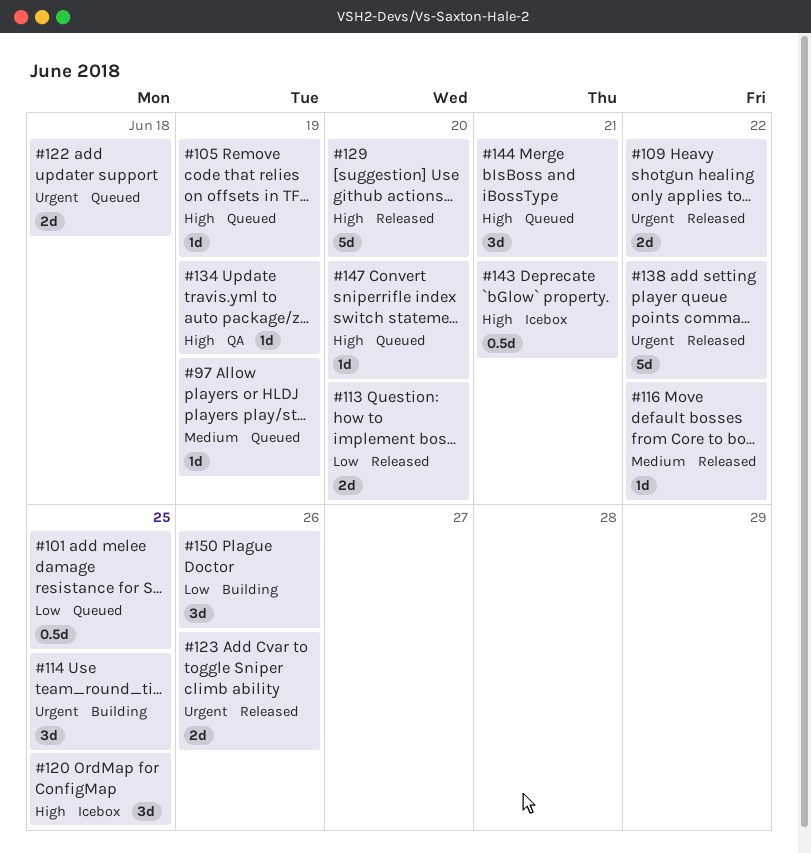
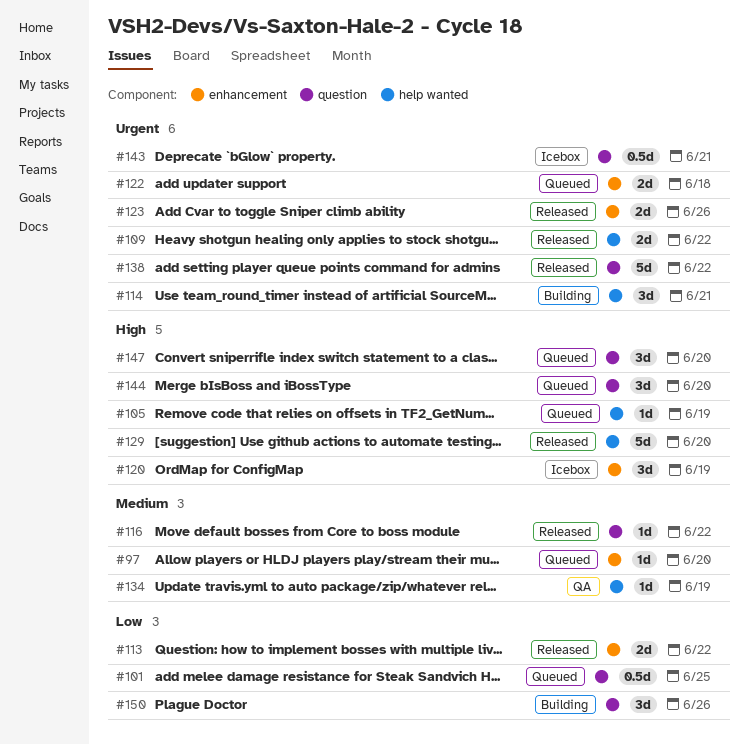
#97, due: Jun 19 -> Jun 20
#113, due: Jun 20 -> Jun 22
#114, due: Jun 25 -> Jun 21
#120, due: Jun 25 -> Jun 19
#134, priority: High -> Medium
#143, priority: High -> Urgent
#144, due: Jun 21 -> Jun 20
#147, estimate: 1d -> 3d

